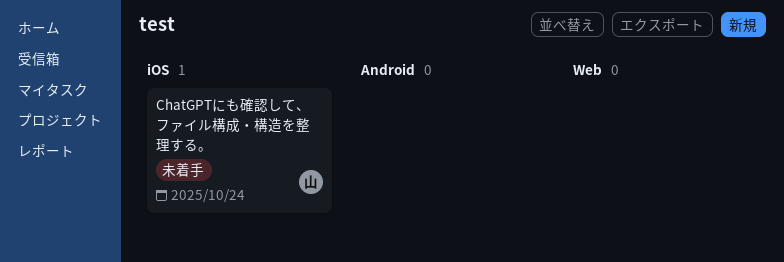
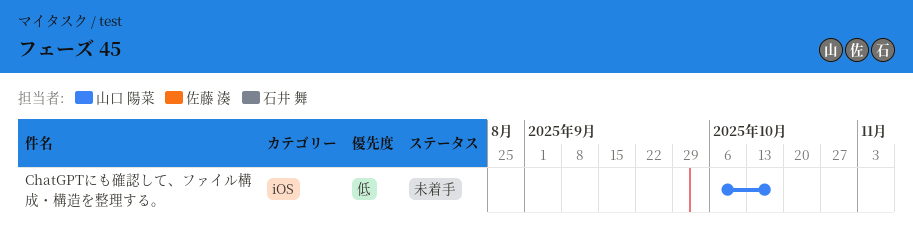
ChatGPTにも確認して、ファイル構成・構造を整理する。, due: Oct 24 -> Oct 17

